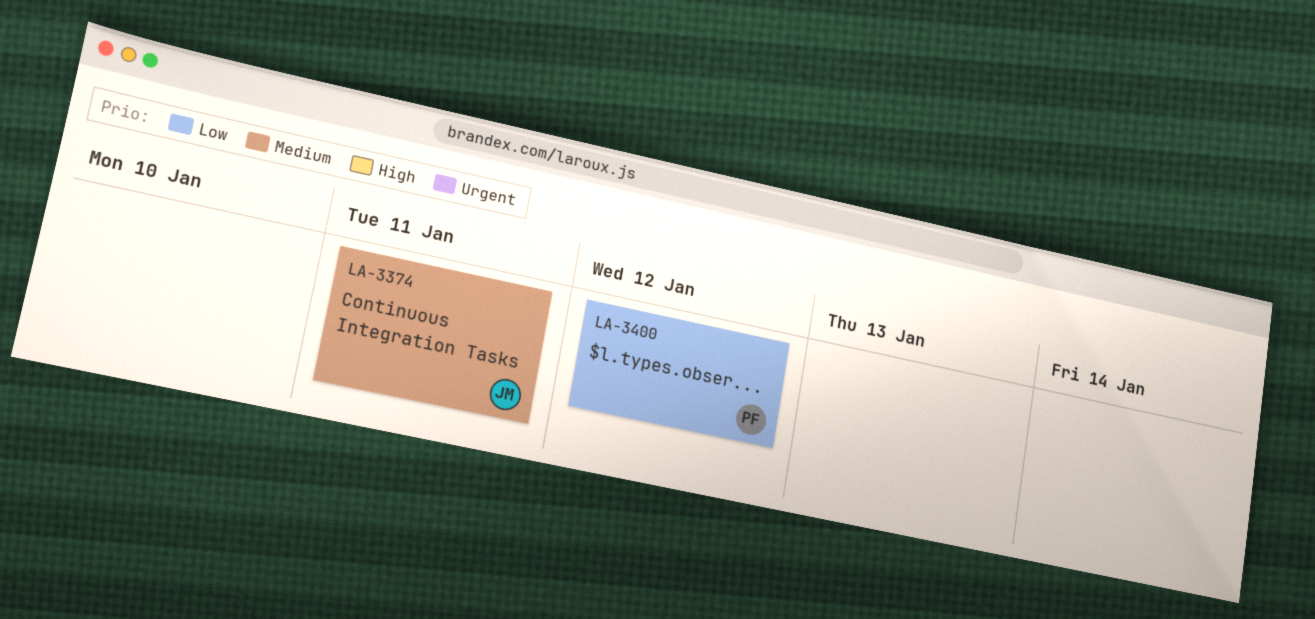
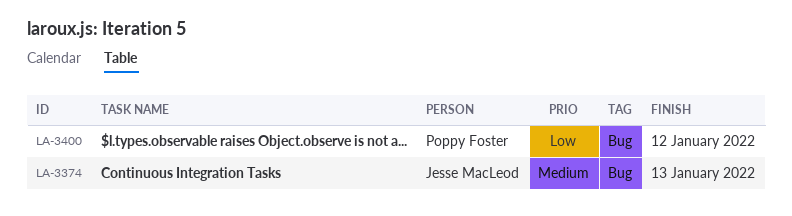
LA-3374, due: Jan 11 -> Jan 13

